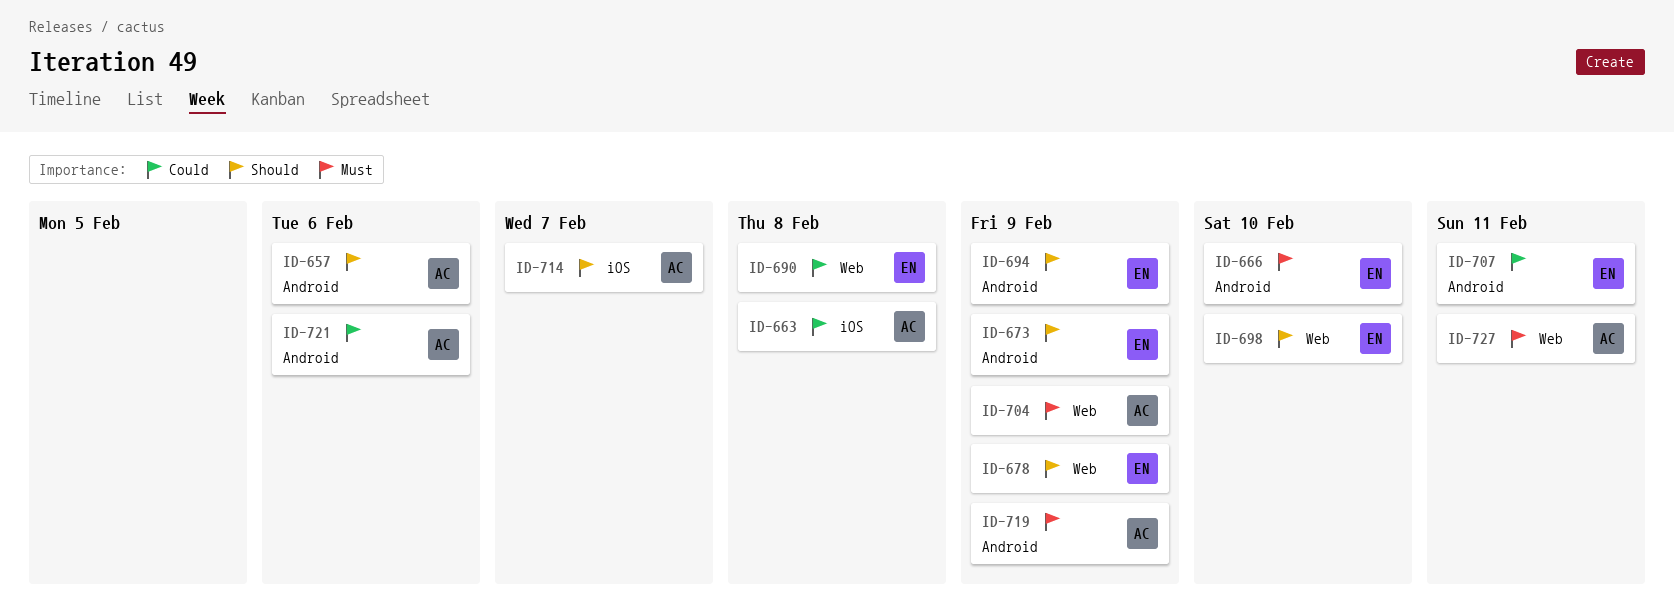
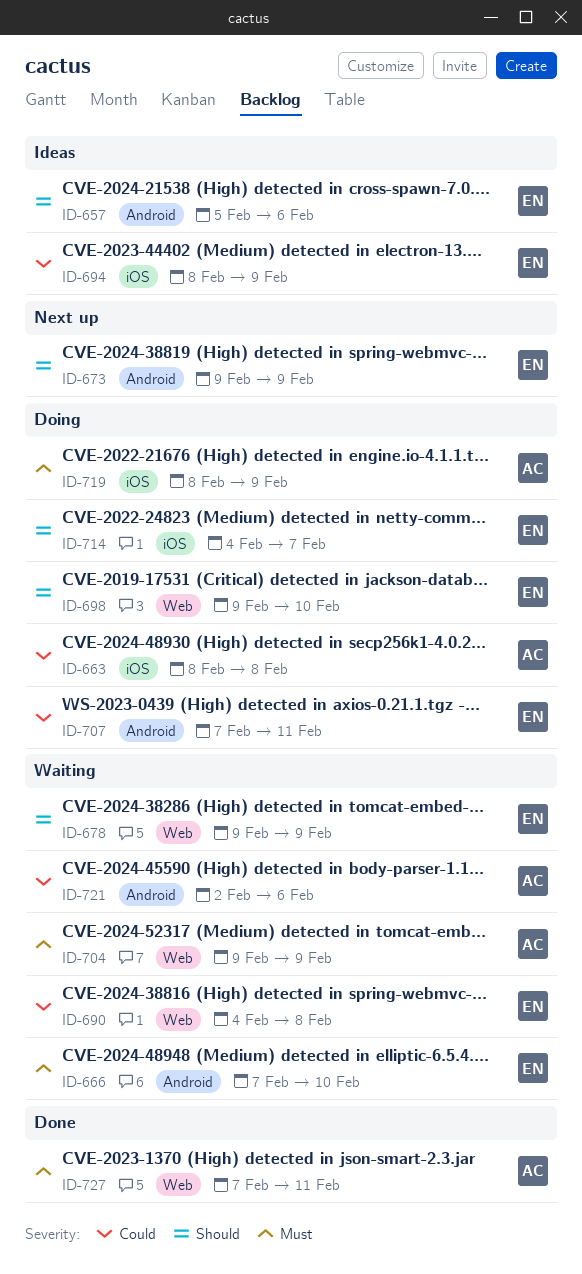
ID-657, owner: AC -> EN
ID-694, priority: Should -> Could
ID-694, label: Android -> iOS
ID-714, owner: AC -> EN
ID-719, label: Android -> iOS

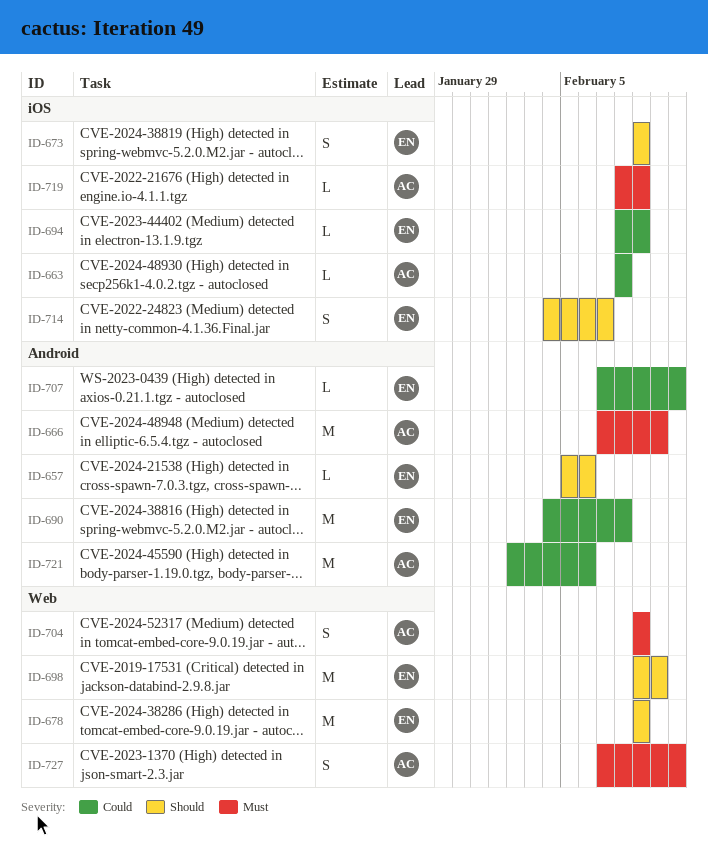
ID-666, owner: EN -> AC
ID-673, label: Android -> iOS
ID-690, label: Web -> Android

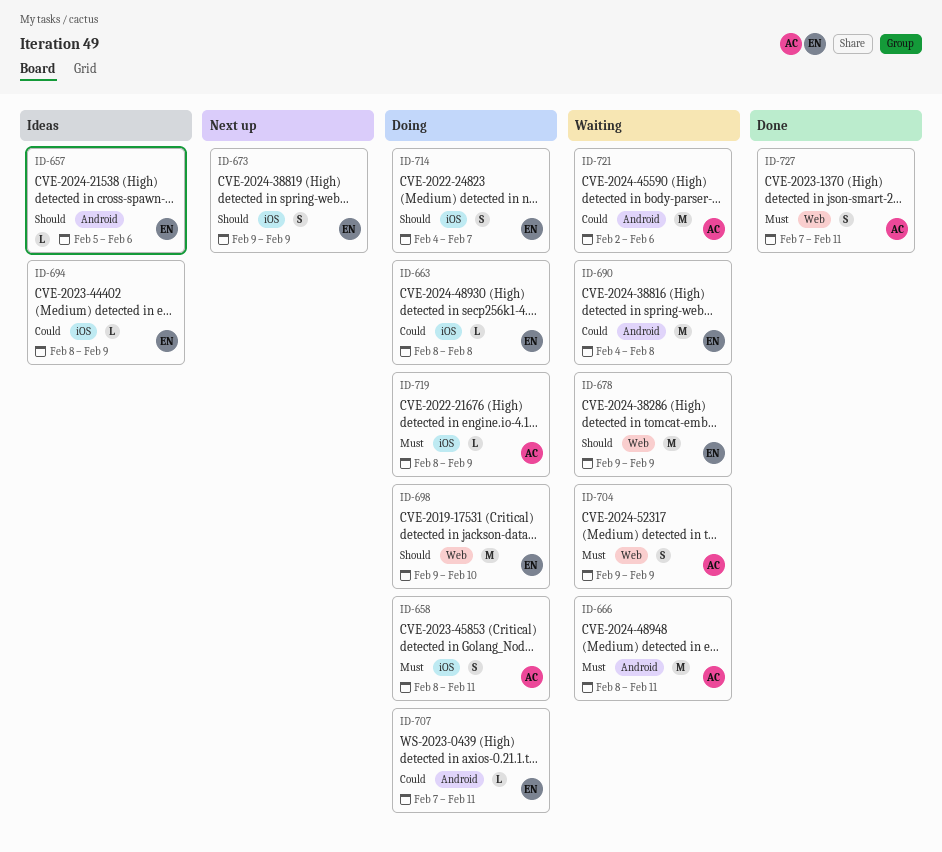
ID-658: none -> present
ID-663, owner: AC -> EN
ID-666, start: Feb 7 -> Feb 8
ID-666, due: Feb 10 -> Feb 11

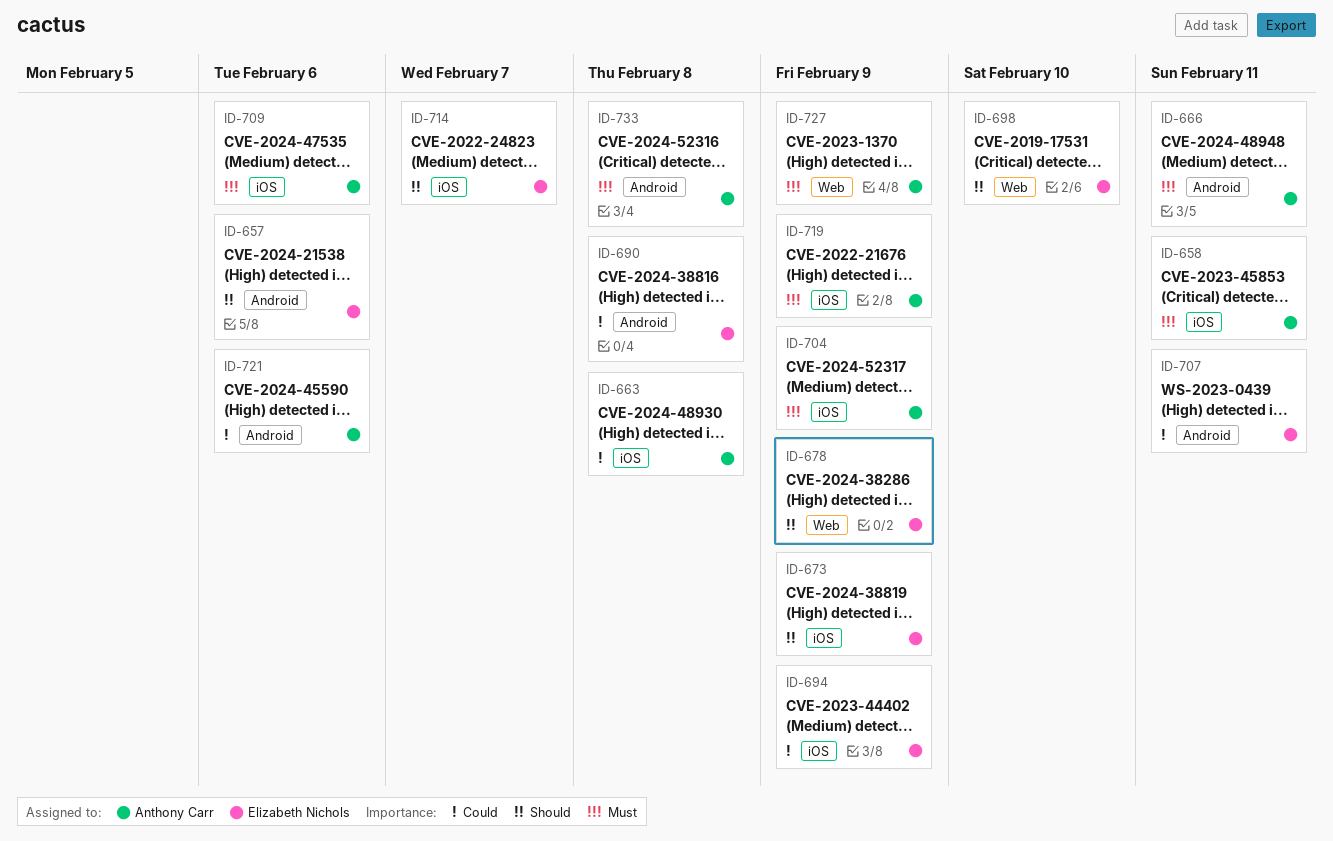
ID-663, owner: Elizabeth Nichols -> Anthony Carr
ID-704, label: Web -> iOS
ID-709: none -> present
ID-727, due: Feb 11 -> Feb 9
ID-733: none -> present

